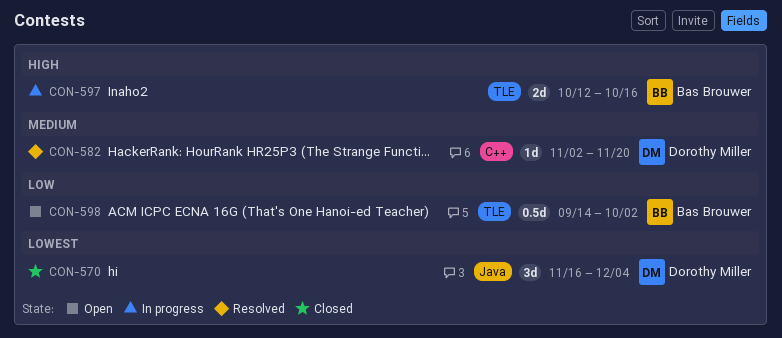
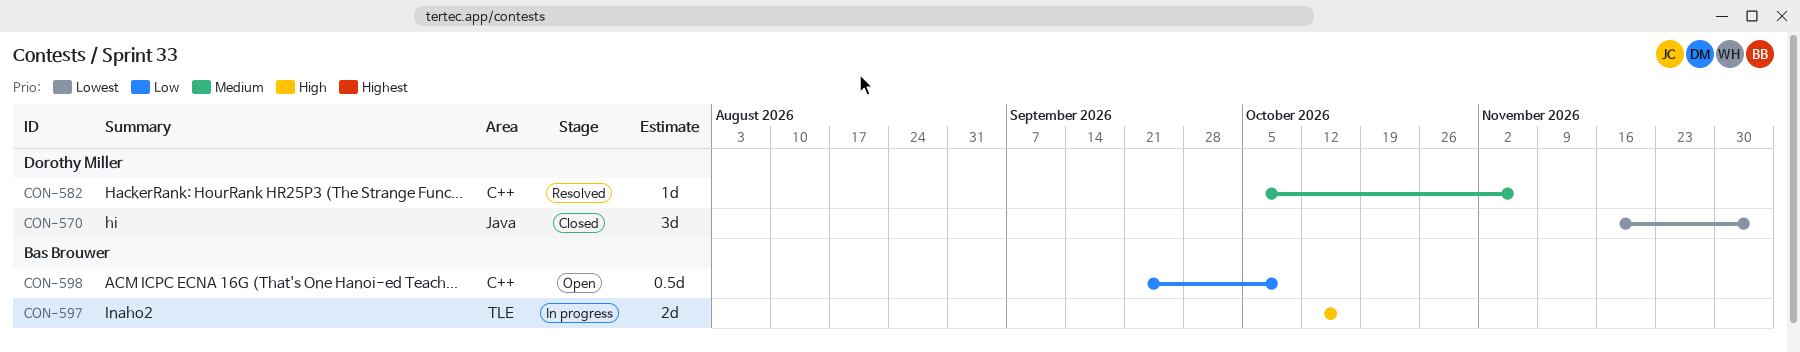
CON-582, start: Nov 2 -> Oct 5
CON-582, due: Nov 20 -> Nov 6
CON-598, label: TLE -> C++
CON-598, start: Sep 14 -> Sep 21
CON-598, due: Oct 2 -> Oct 9

